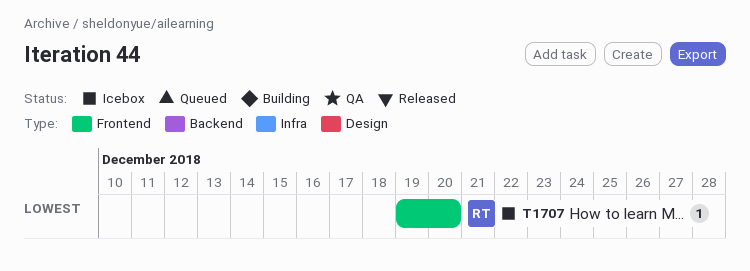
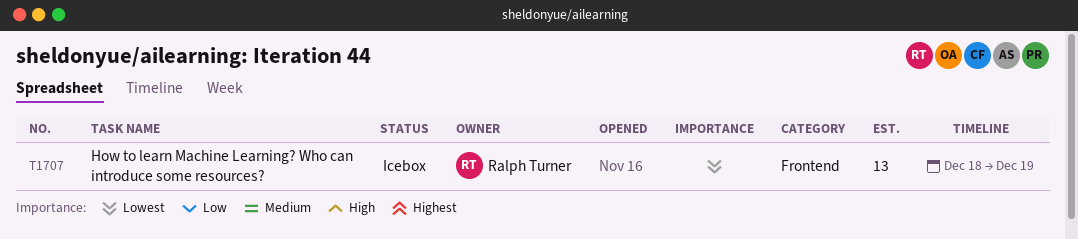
T1707, estimate: 1 -> 13
T1707, start: Dec 19 -> Dec 18
T1707, due: Dec 20 -> Dec 19

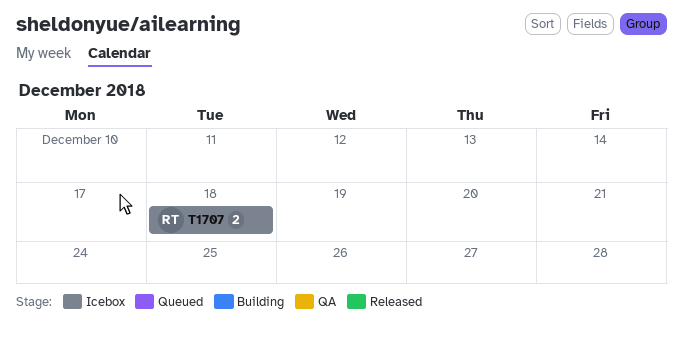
T1707, estimate: 13 -> 2
T1707, due: Dec 19 -> Dec 18

